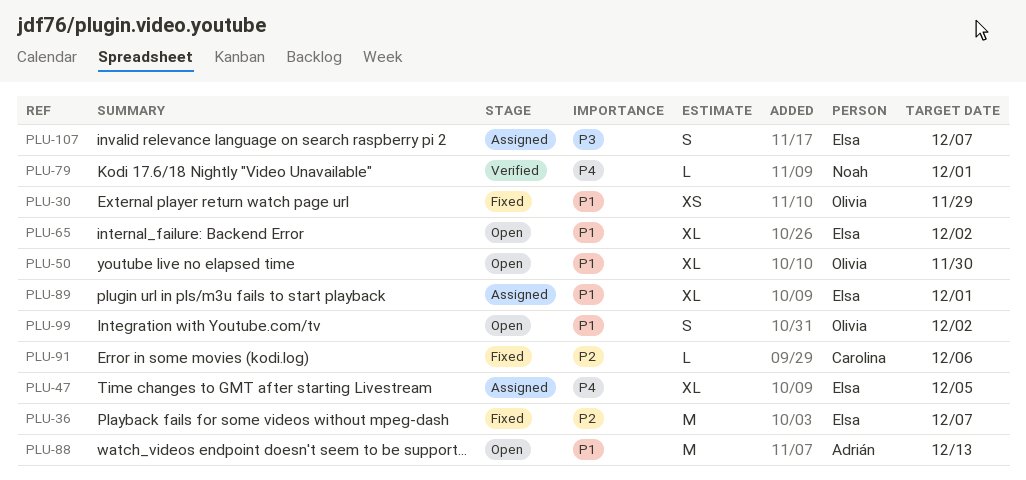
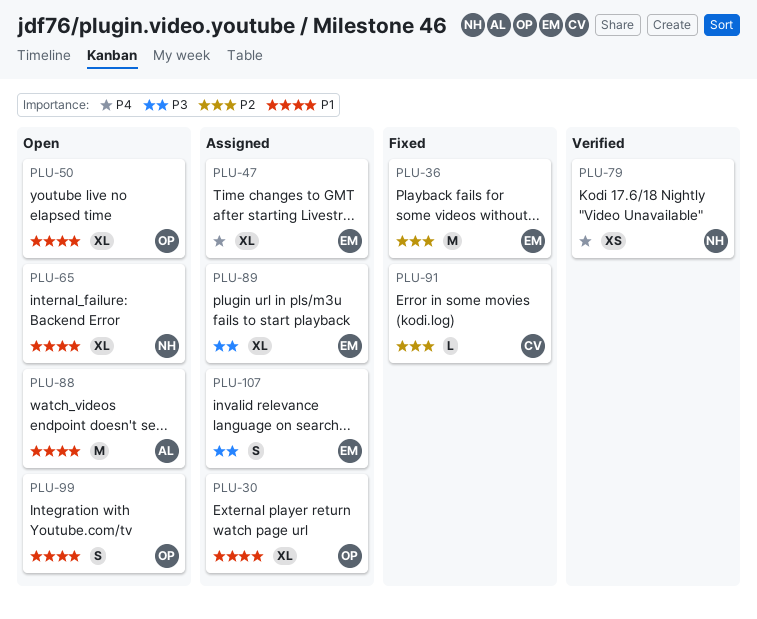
PLU-30, status: Fixed -> Assigned
PLU-30, estimate: XS -> XL
PLU-65, owner: Elsa -> Noah
PLU-79, estimate: L -> XS
PLU-89, priority: P1 -> P3

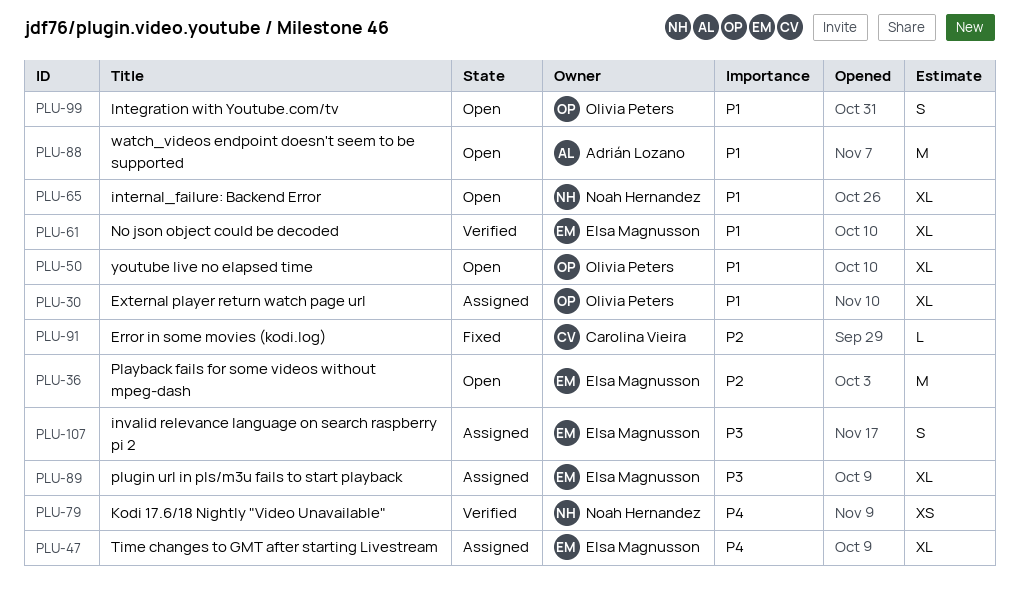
PLU-36, status: Fixed -> Open
PLU-61: none -> present

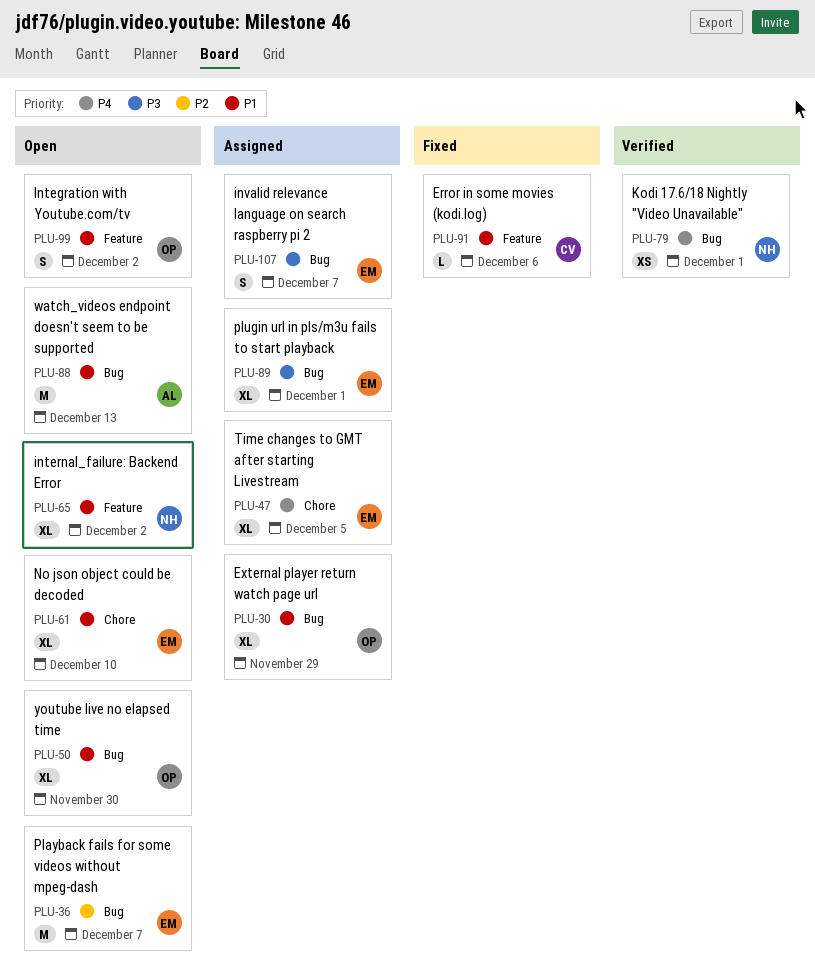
PLU-61, status: Verified -> Open
PLU-91, priority: P2 -> P1

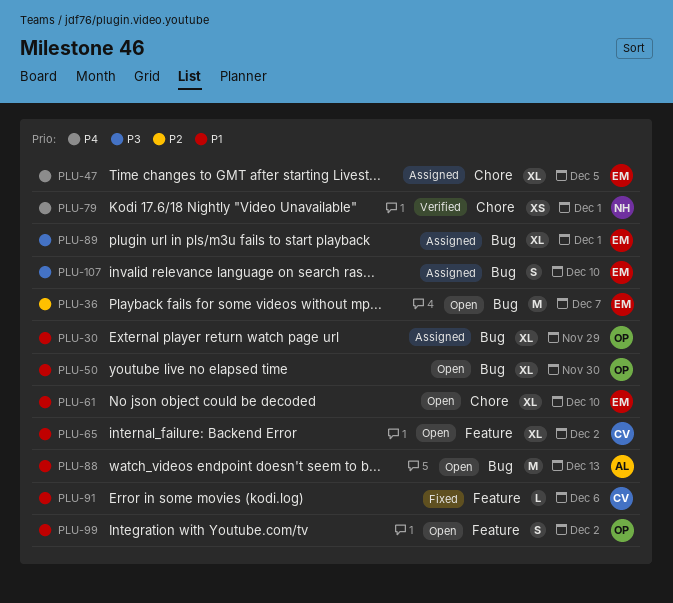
PLU-65, owner: NH -> CV
PLU-79, label: Bug -> Chore
PLU-107, due: Dec 7 -> Dec 10

